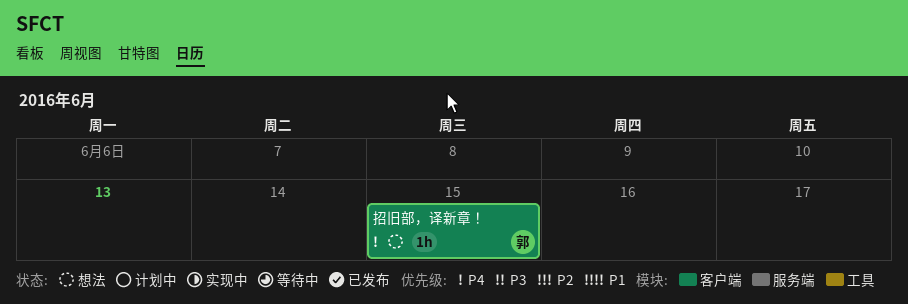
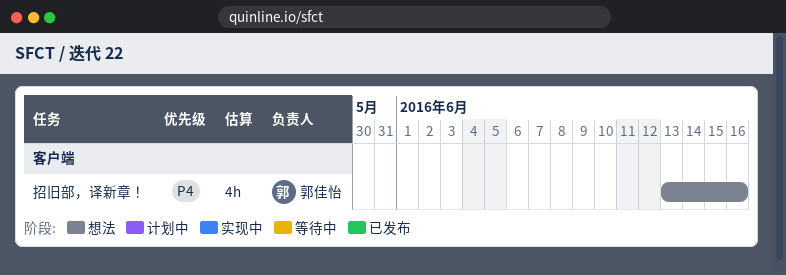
招旧部，译新章！, estimate: 1h -> 4h
招旧部，译新章！, due: Jun 15 -> Jun 16

